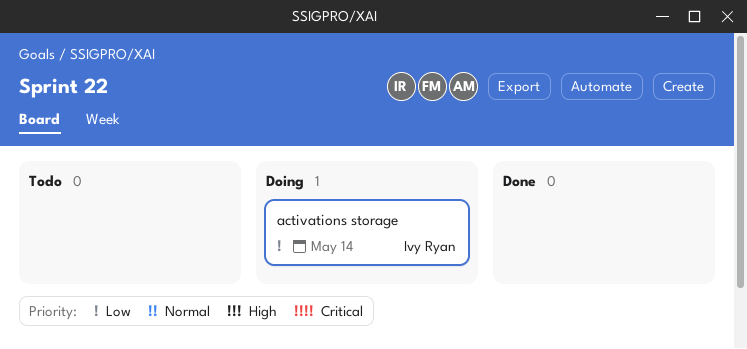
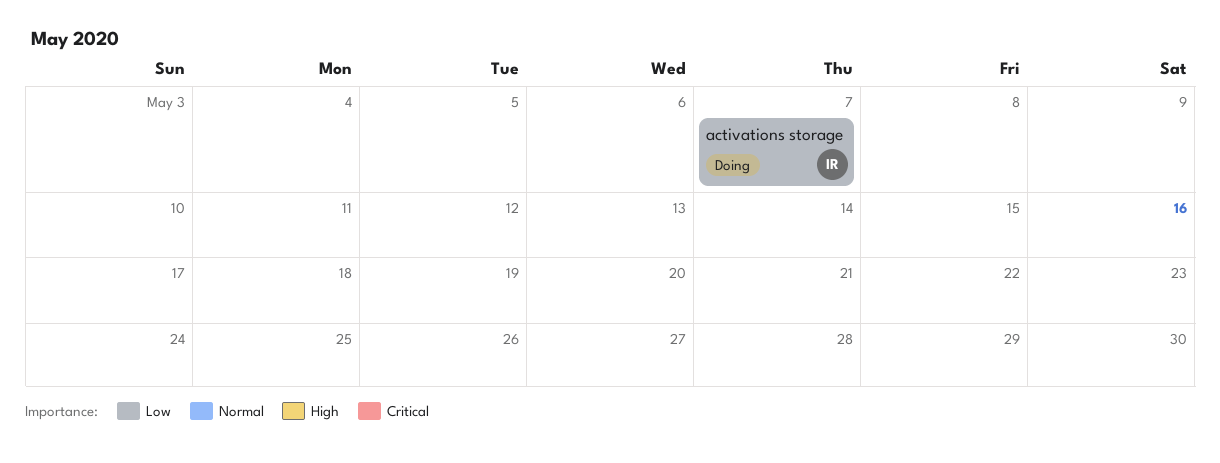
activations storage, due: May 14 -> May 7

